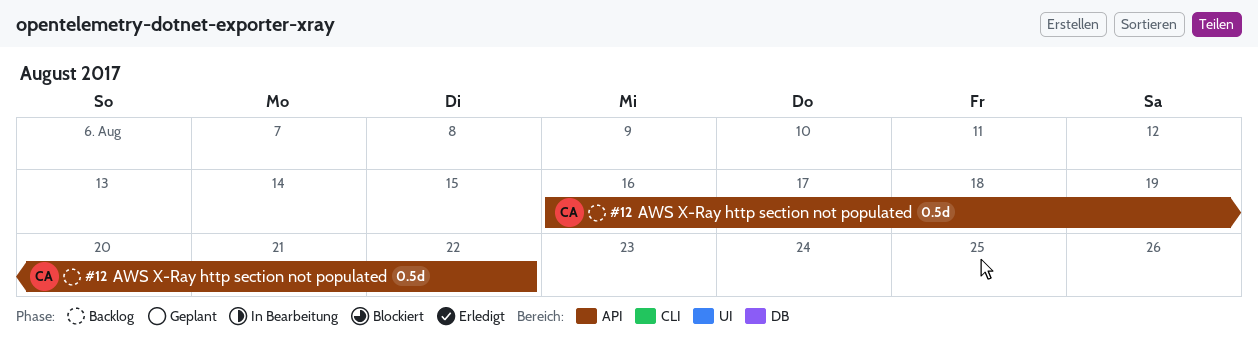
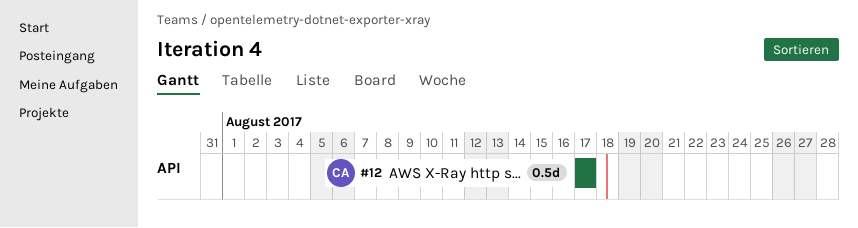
#12, start: Aug 16 -> Aug 17
#12, due: Aug 22 -> Aug 17

